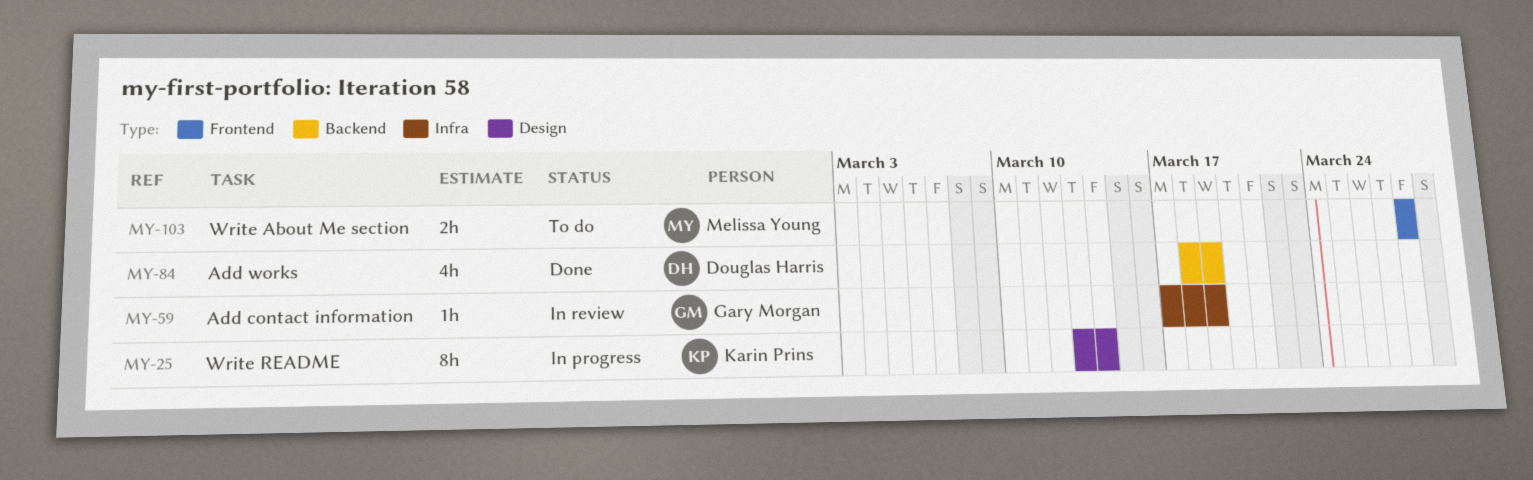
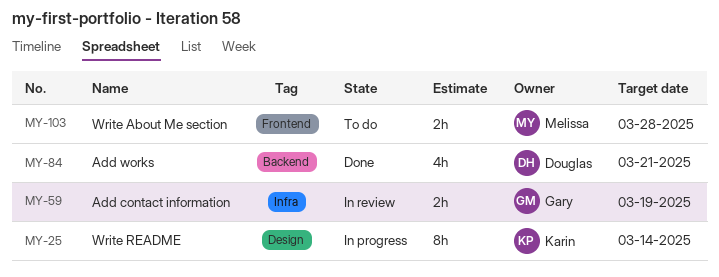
MY-59, estimate: 1h -> 2h
MY-84, due: Mar 19 -> Mar 21

